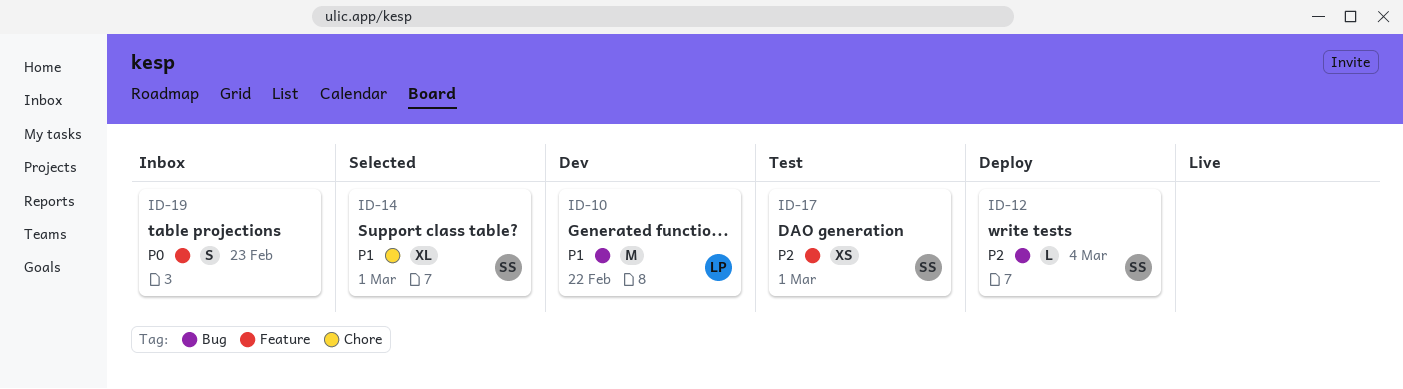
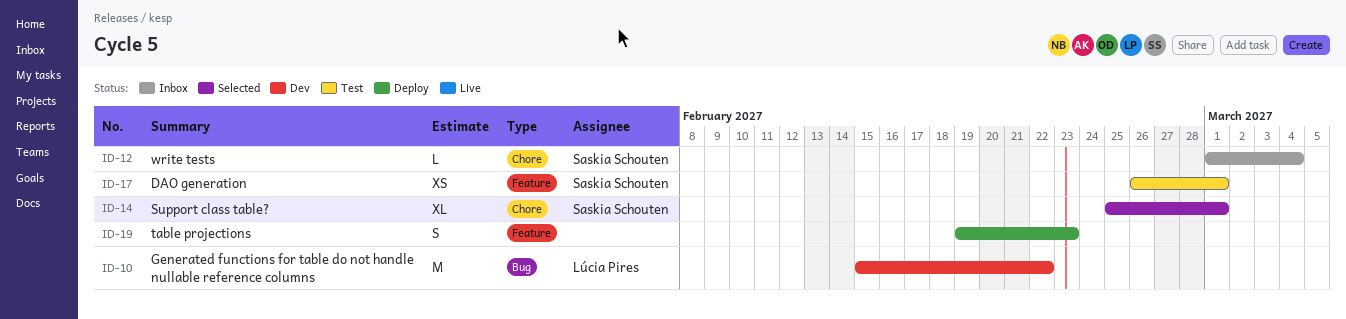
ID-12, status: Deploy -> Inbox
ID-12, label: Bug -> Chore
ID-19, status: Inbox -> Deploy

